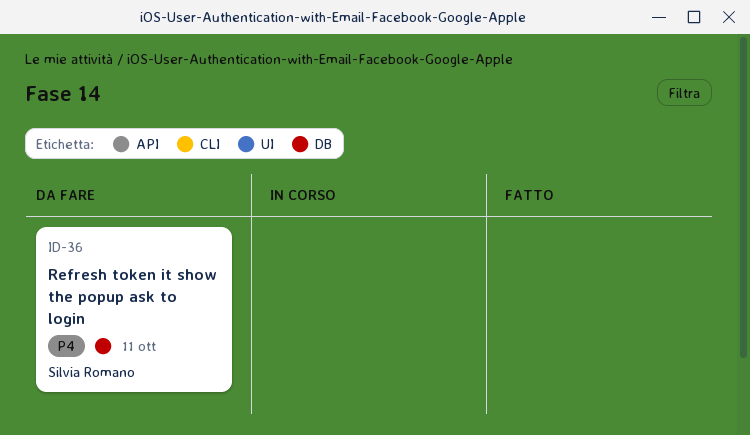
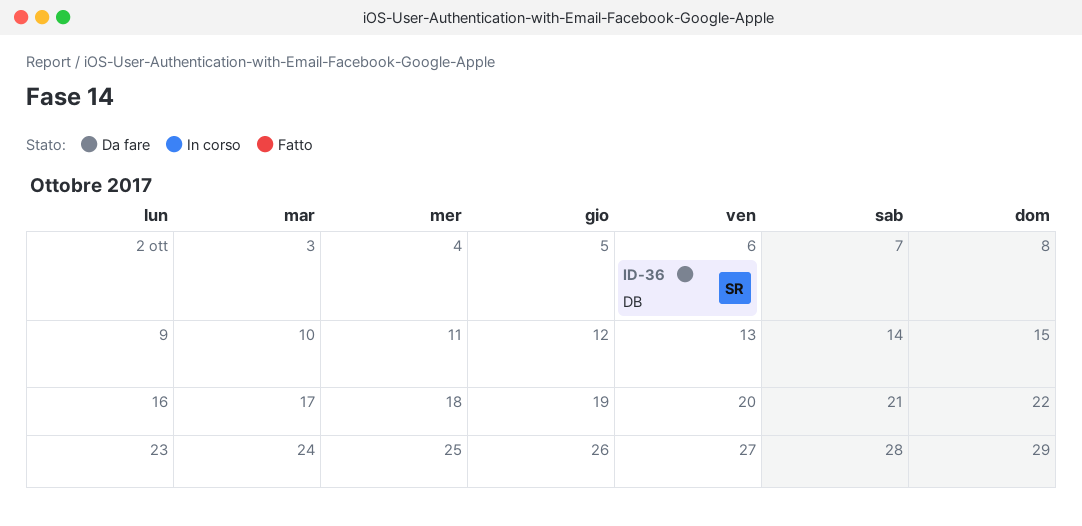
ID-36, due: Oct 11 -> Oct 6

